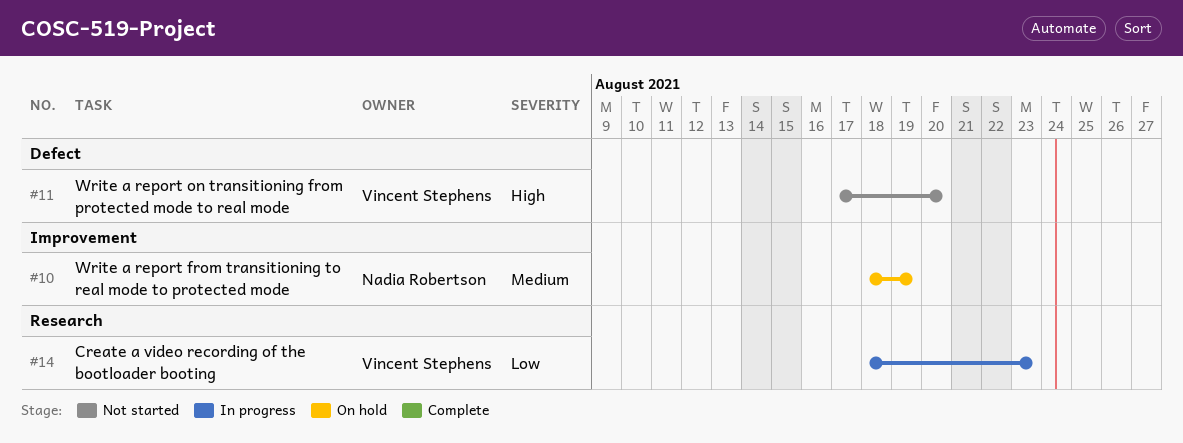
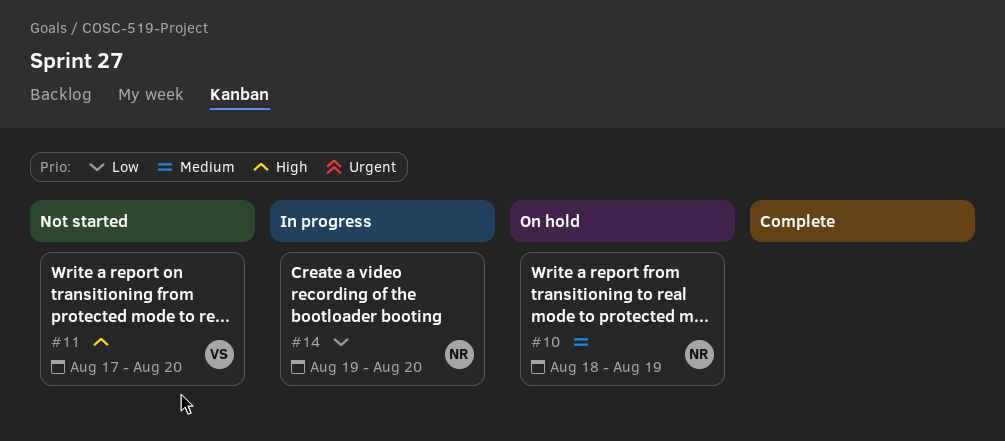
#14, owner: Vincent Stephens -> Nadia Robertson
#14, start: Aug 18 -> Aug 19
#14, due: Aug 23 -> Aug 20

